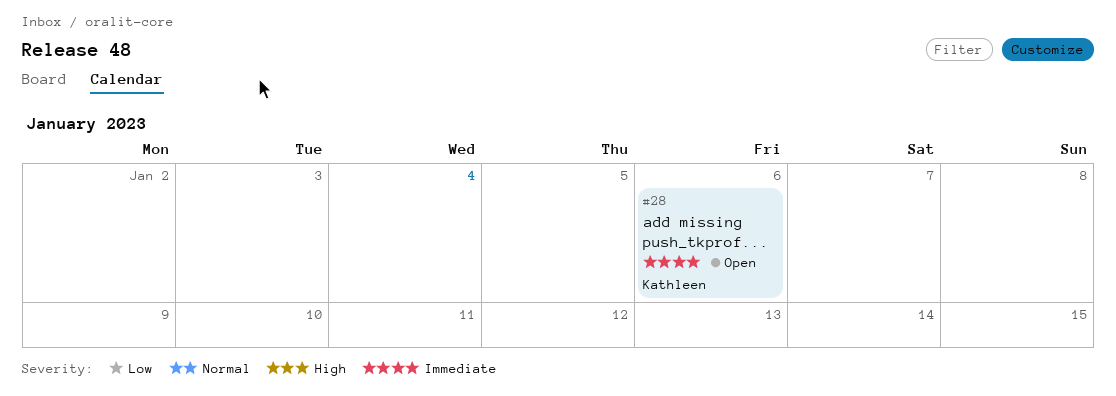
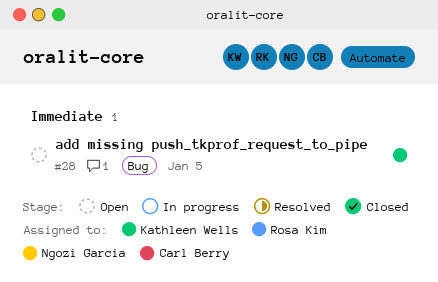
#28, due: Jan 6 -> Jan 5

